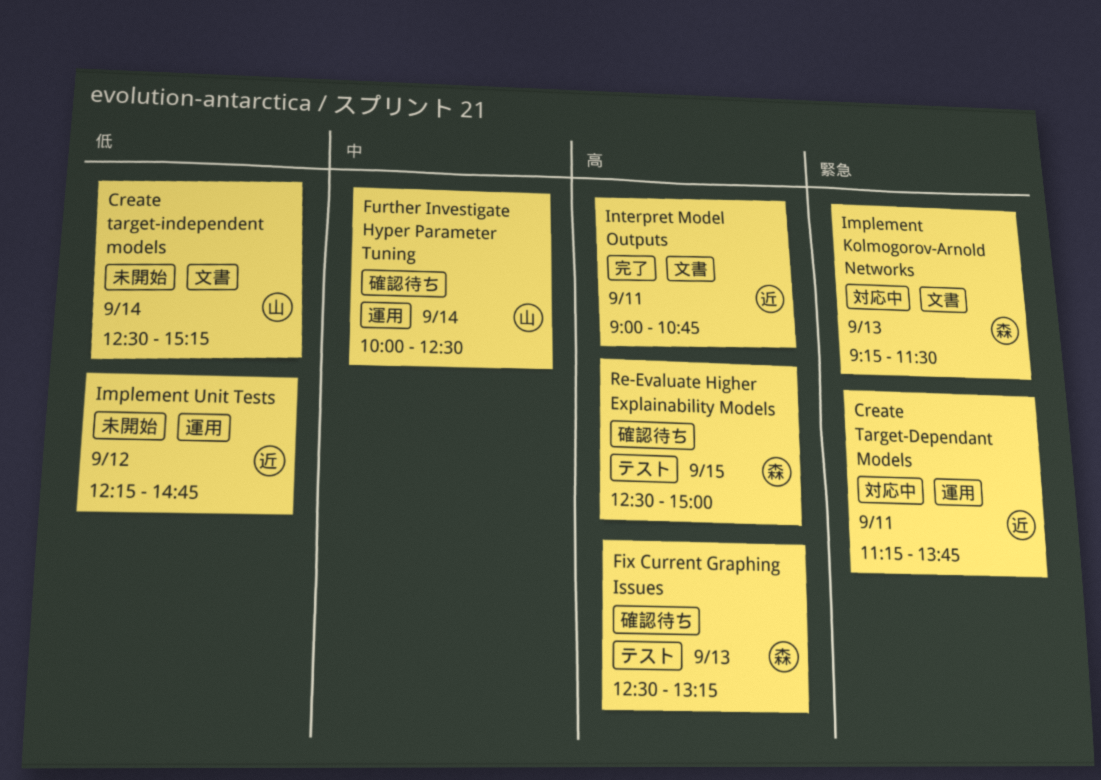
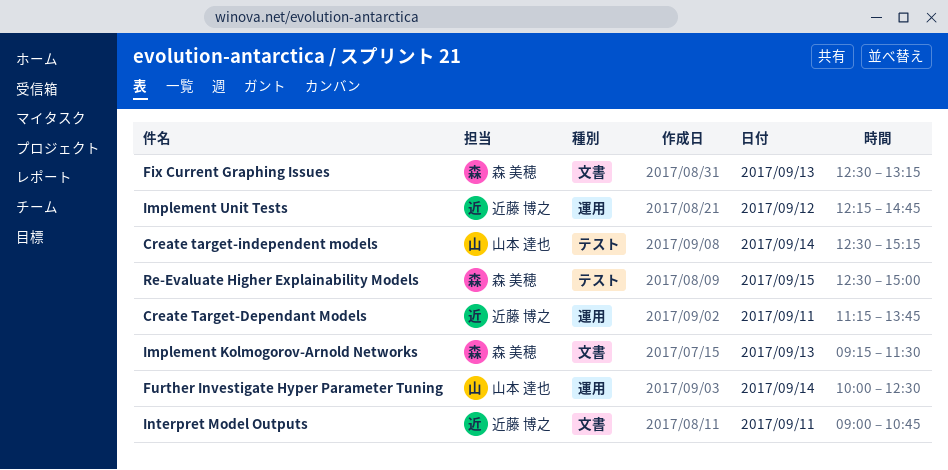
Create target-independent models, label: 文書 -> テスト
Fix Current Graphing Issues, label: テスト -> 文書

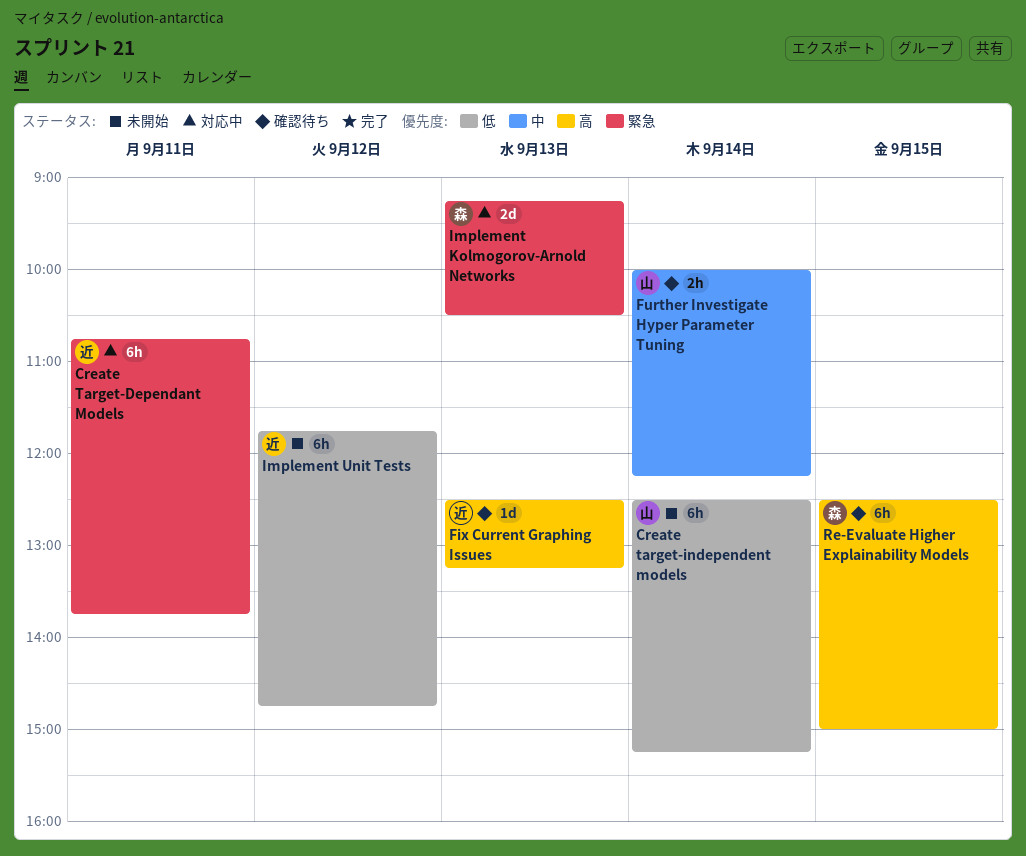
Create Target-Dependant Models, begins: 11:15 -> 10:45
Fix Current Graphing Issues, owner: 森 美穂 -> 近藤 博之
Further Investigate Hyper Parameter Tuning, ends: 12:30 -> 12:15
Implement Kolmogorov-Arnold Networks, ends: 11:30 -> 10:30
Implement Unit Tests, begins: 12:15 -> 11:45
Interpret Model Outputs: present -> none

